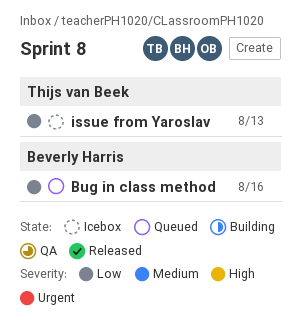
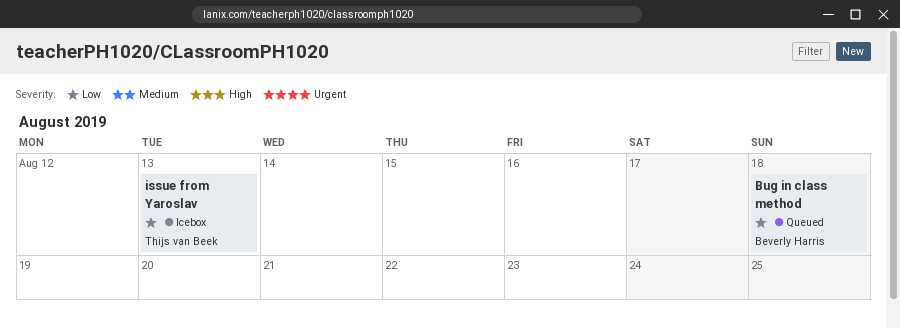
Bug in class method, due: Aug 16 -> Aug 18

